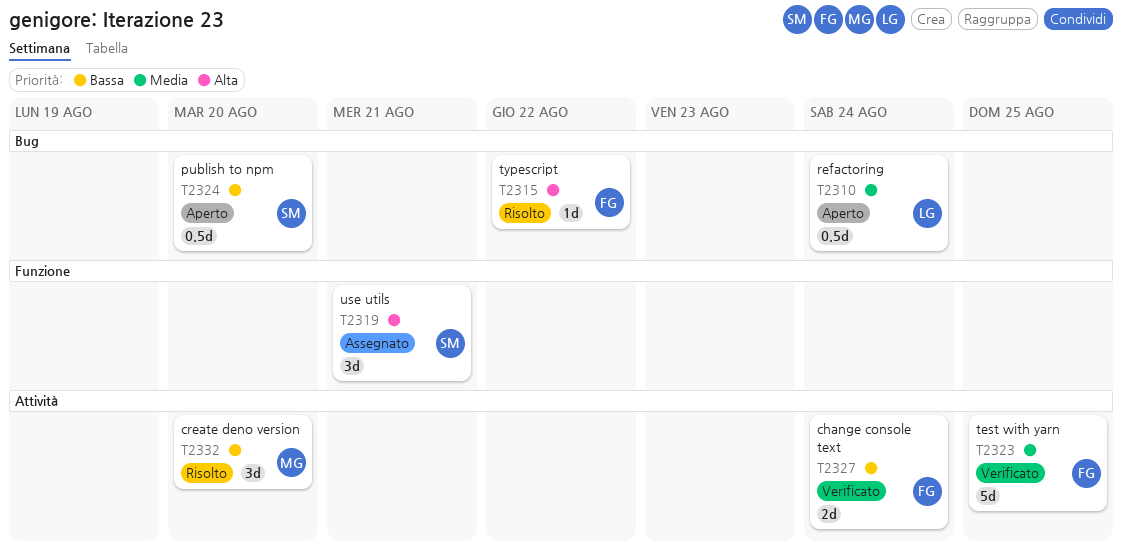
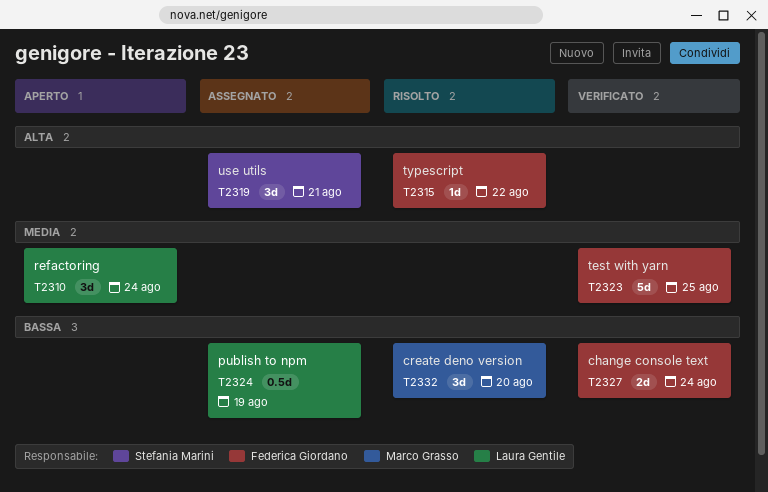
T2310, estimate: 0.5d -> 3d
T2324, status: Aperto -> Assegnato
T2324, owner: Stefania Marini -> Laura Gentile
T2324, due: Aug 20 -> Aug 19

